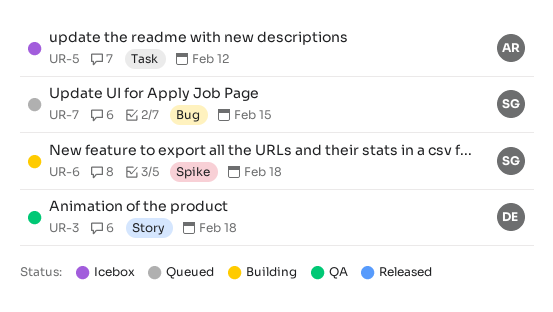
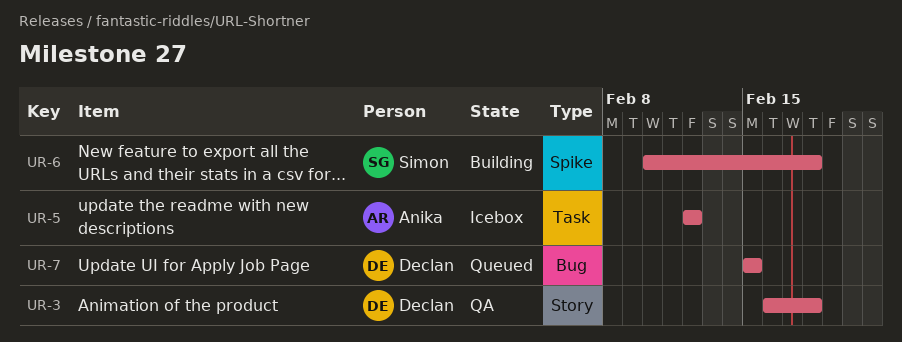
UR-7, owner: Simon -> Declan

